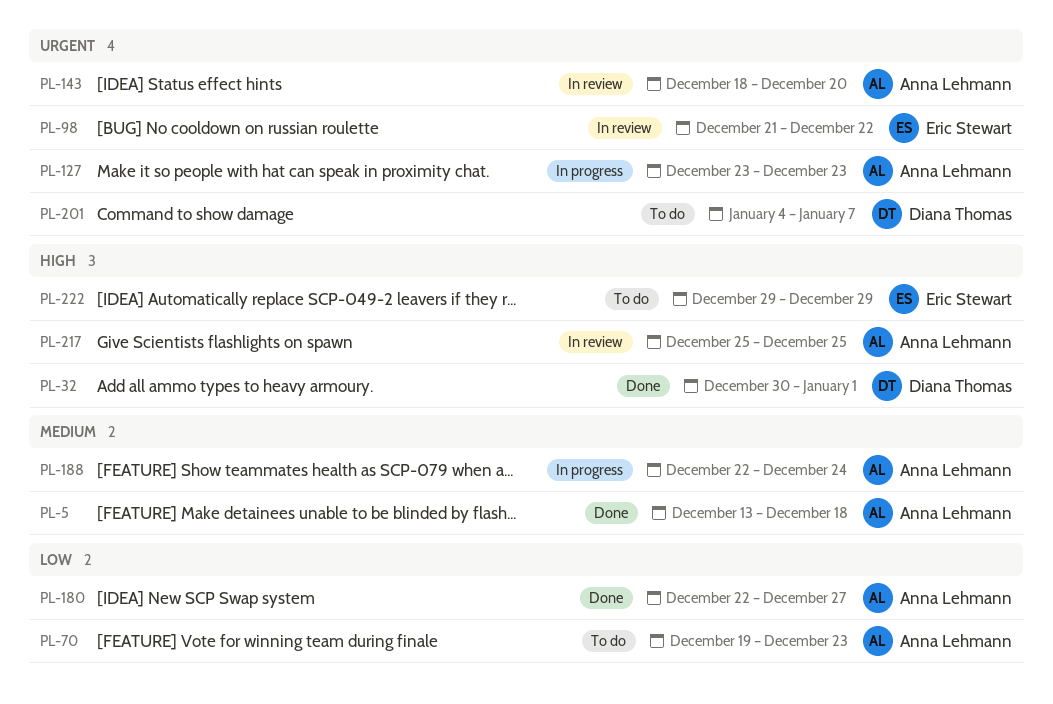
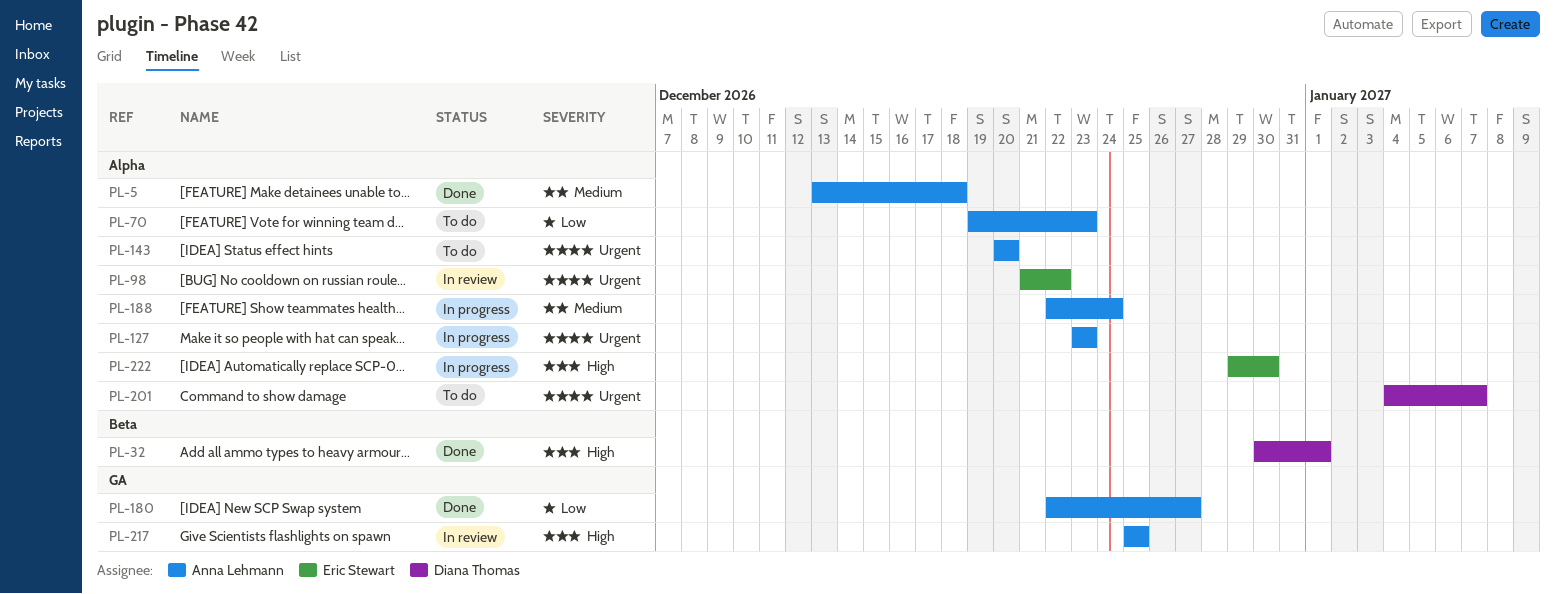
PL-143, status: In review -> To do
PL-143, start: Dec 18 -> Dec 20
PL-222, status: To do -> In progress
PL-222, due: Dec 29 -> Dec 30

